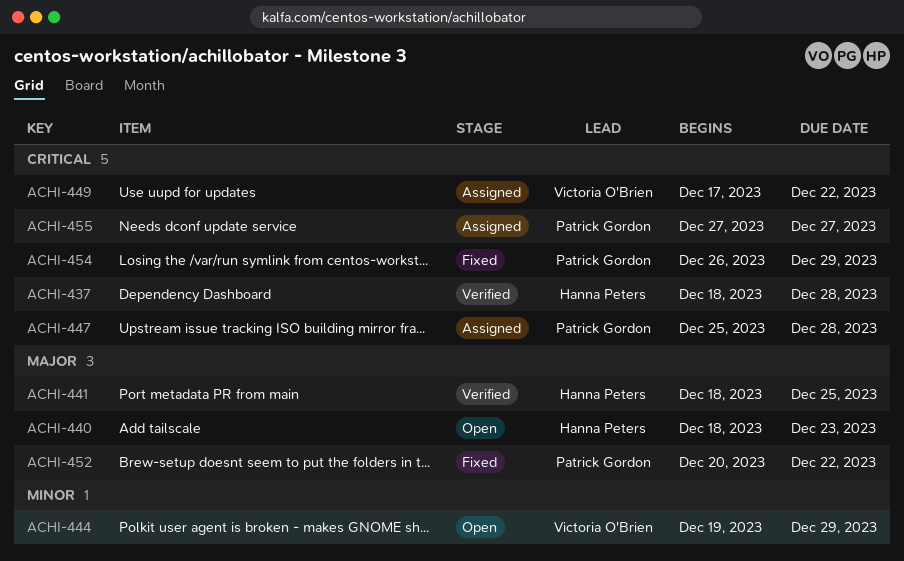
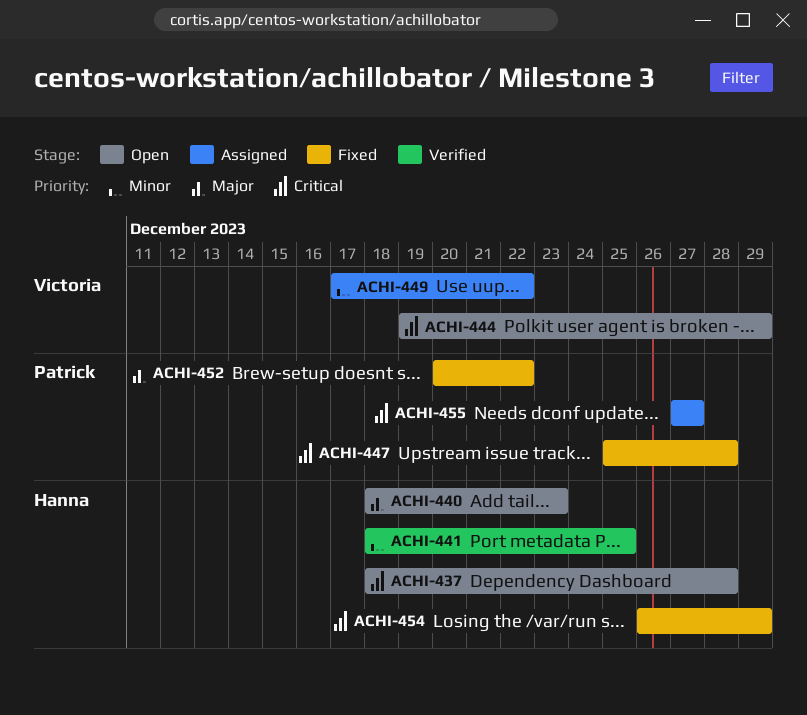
ACHI-437, status: Verified -> Open
ACHI-441, priority: Major -> Minor
ACHI-444, priority: Minor -> Critical
ACHI-447, status: Assigned -> Fixed
ACHI-449, priority: Critical -> Minor
ACHI-454, owner: Patrick Gordon -> Hanna Peters

